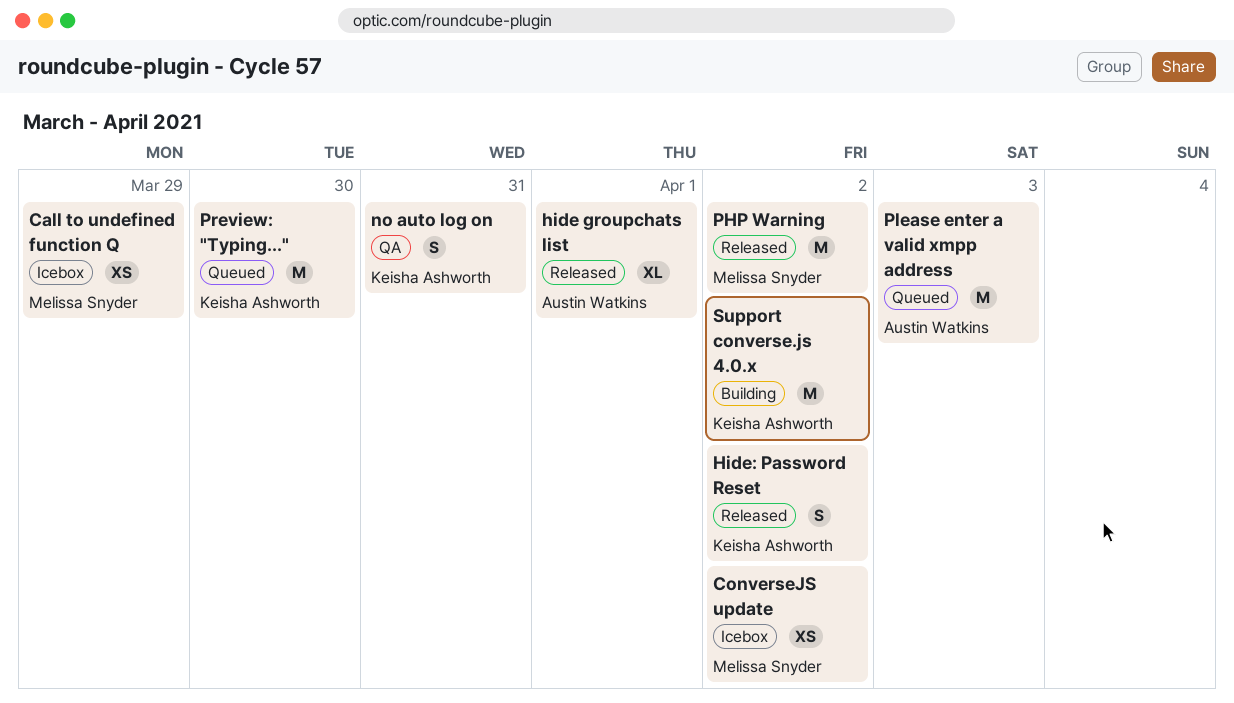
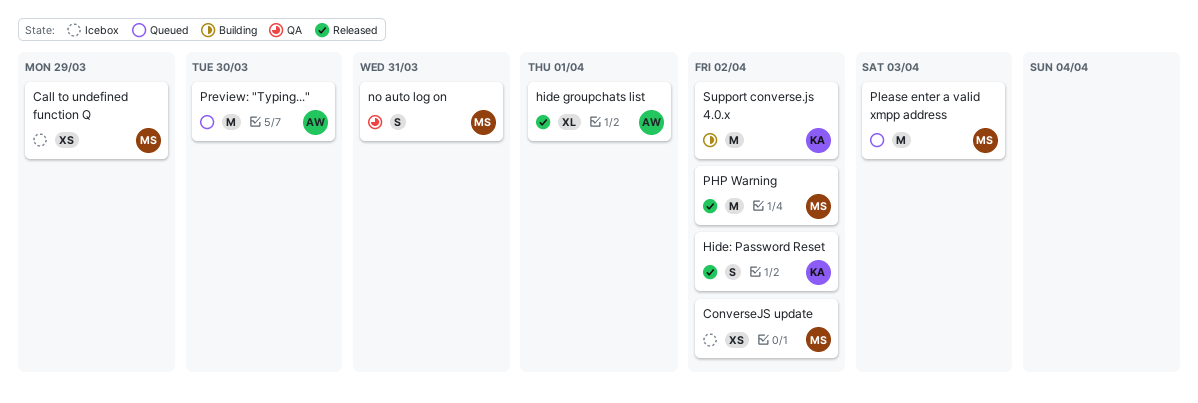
no auto log on, owner: Keisha Ashworth -> Melissa Snyder
Please enter a valid xmpp address, owner: Austin Watkins -> Melissa Snyder
Preview: "Typing...", owner: Keisha Ashworth -> Austin Watkins

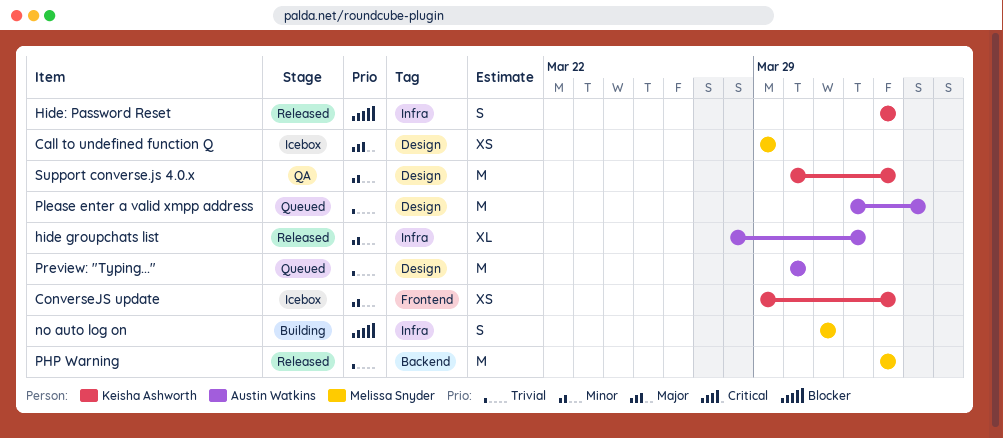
ConverseJS update, owner: Melissa Snyder -> Keisha Ashworth
no auto log on, status: QA -> Building
Please enter a valid xmpp address, owner: Melissa Snyder -> Austin Watkins
Support converse.js 4.0.x, status: Building -> QA

